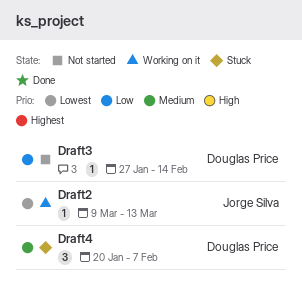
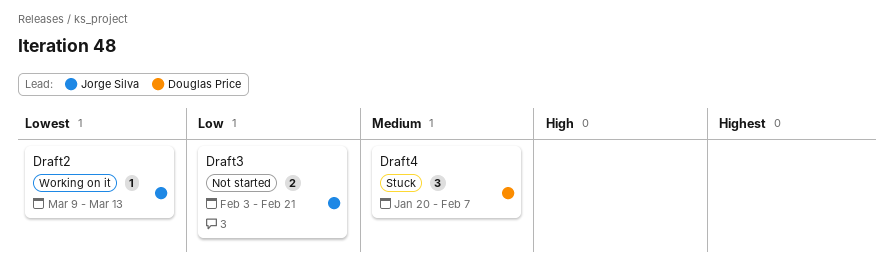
Draft3, owner: Douglas Price -> Jorge Silva
Draft3, estimate: 1 -> 2
Draft3, start: Jan 27 -> Feb 3
Draft3, due: Feb 14 -> Feb 21

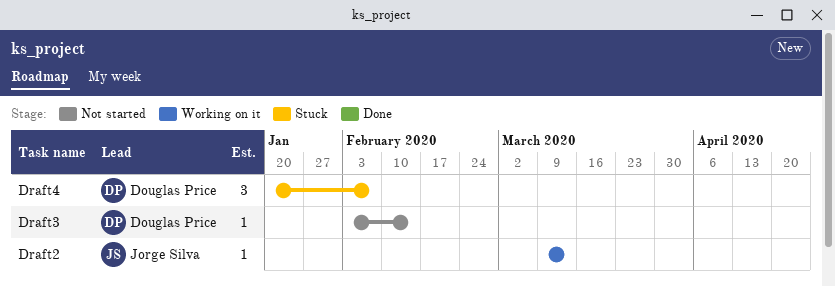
Draft3, owner: Jorge Silva -> Douglas Price
Draft3, estimate: 2 -> 1
Draft3, due: Feb 21 -> Feb 14

